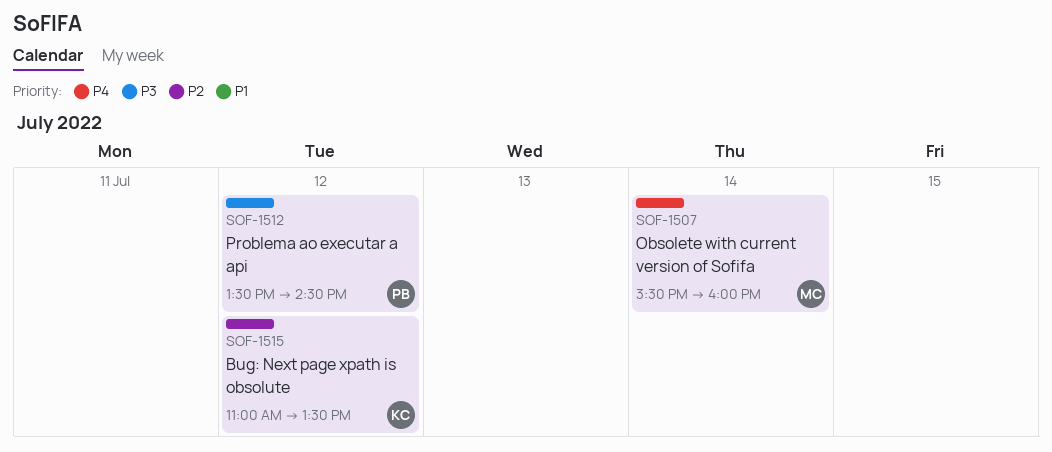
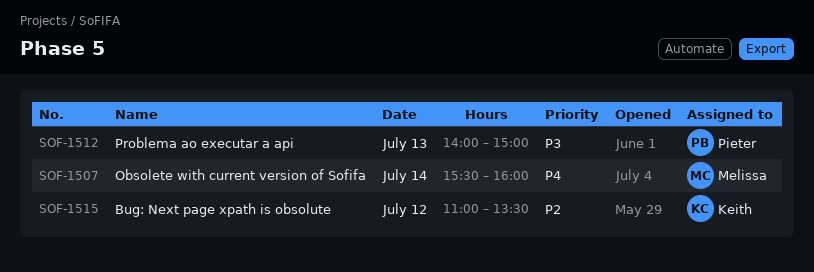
SOF-1512, day: Jul 12 -> Jul 13
SOF-1512, begins: 13:30 -> 14:00
SOF-1512, ends: 14:30 -> 15:00

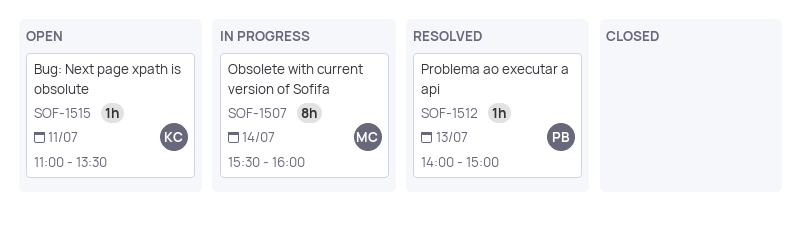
SOF-1515, day: Jul 12 -> Jul 11

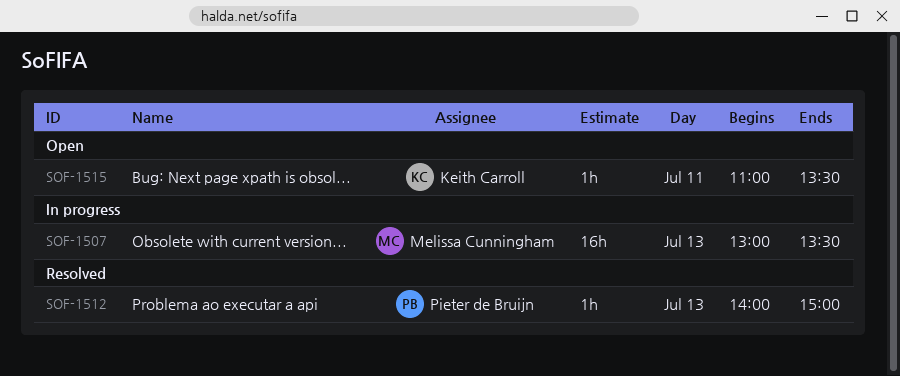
SOF-1507, estimate: 8h -> 16h
SOF-1507, day: Jul 14 -> Jul 13
SOF-1507, begins: 15:30 -> 13:00
SOF-1507, ends: 16:00 -> 13:30

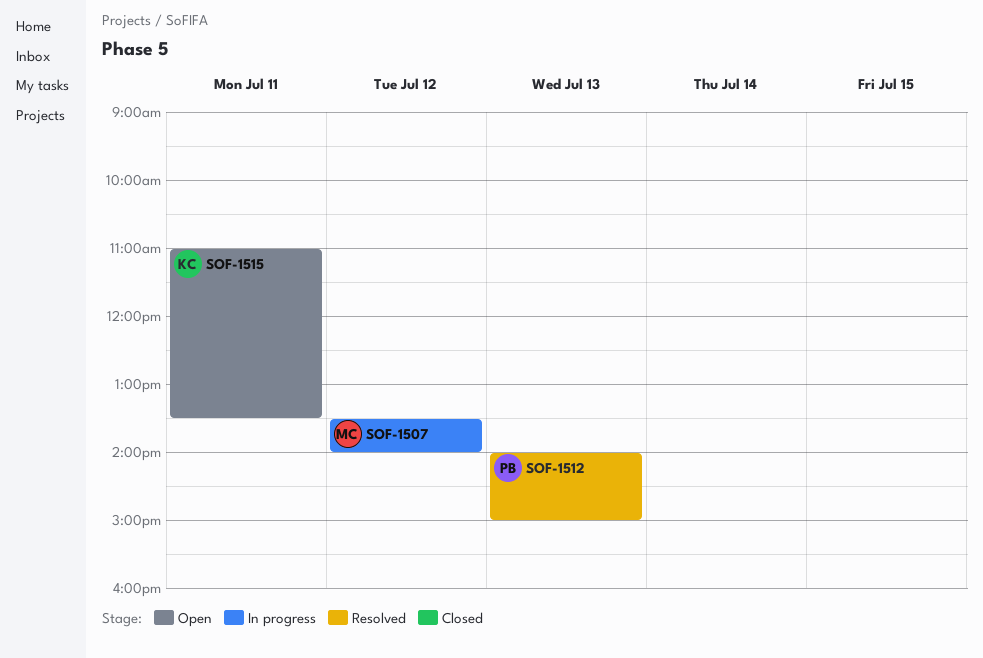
SOF-1507, day: Jul 13 -> Jul 12
SOF-1507, begins: 13:00 -> 13:30
SOF-1507, ends: 13:30 -> 14:00

